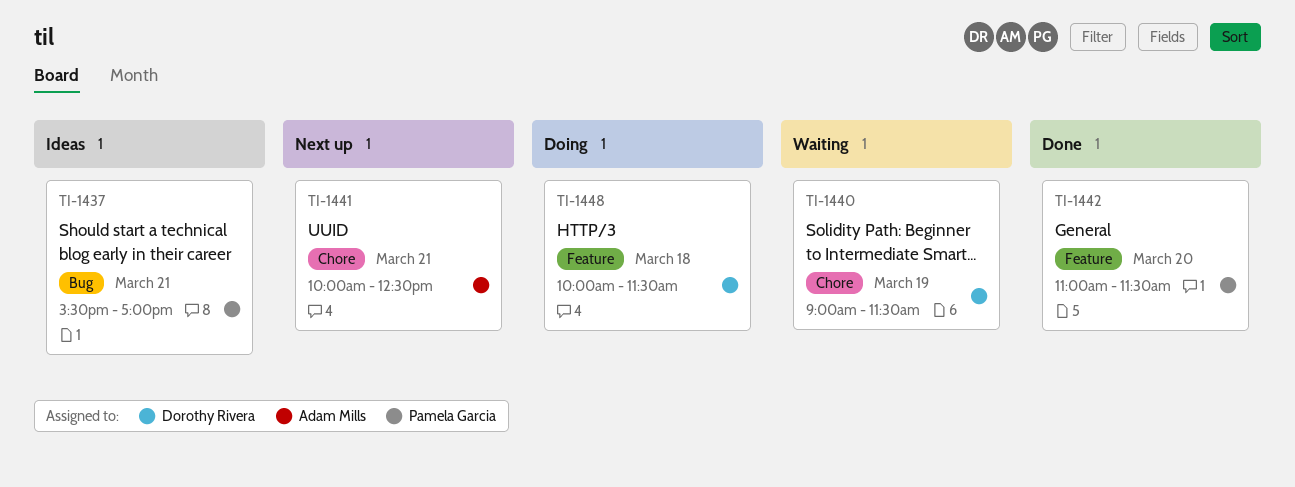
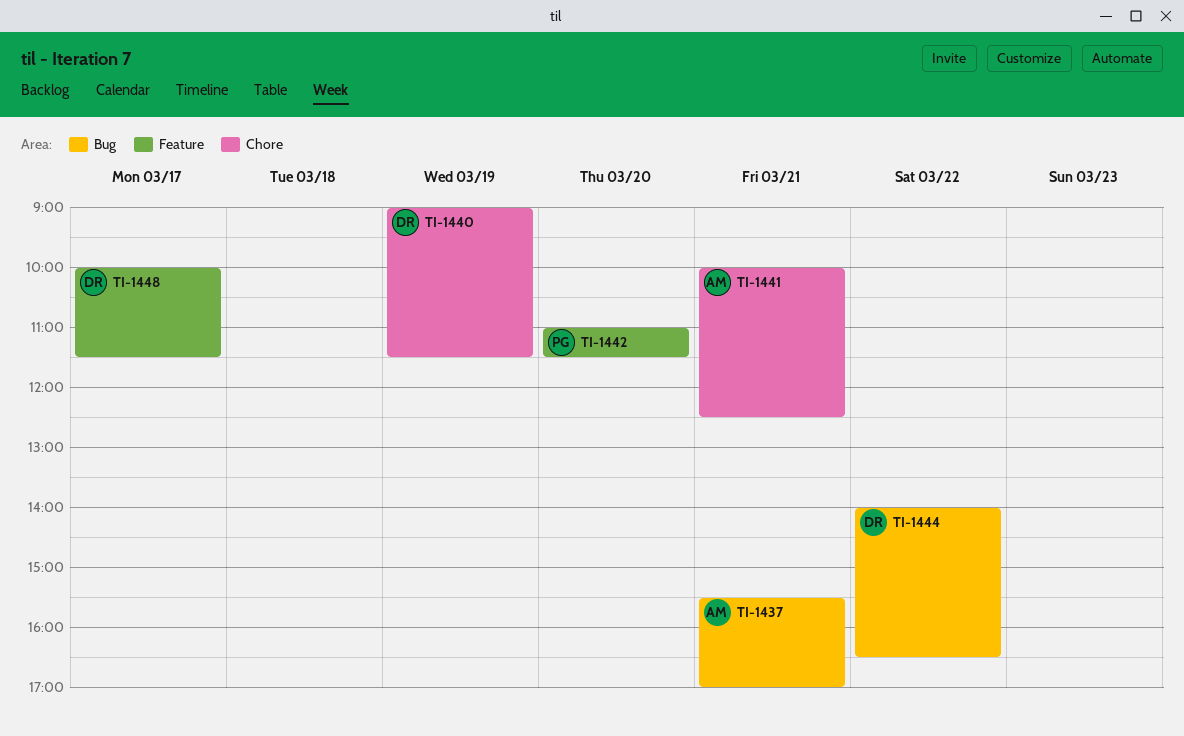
TI-1437, owner: Pamela Garcia -> Adam Mills
TI-1444: none -> present
TI-1448, day: Mar 18 -> Mar 17

